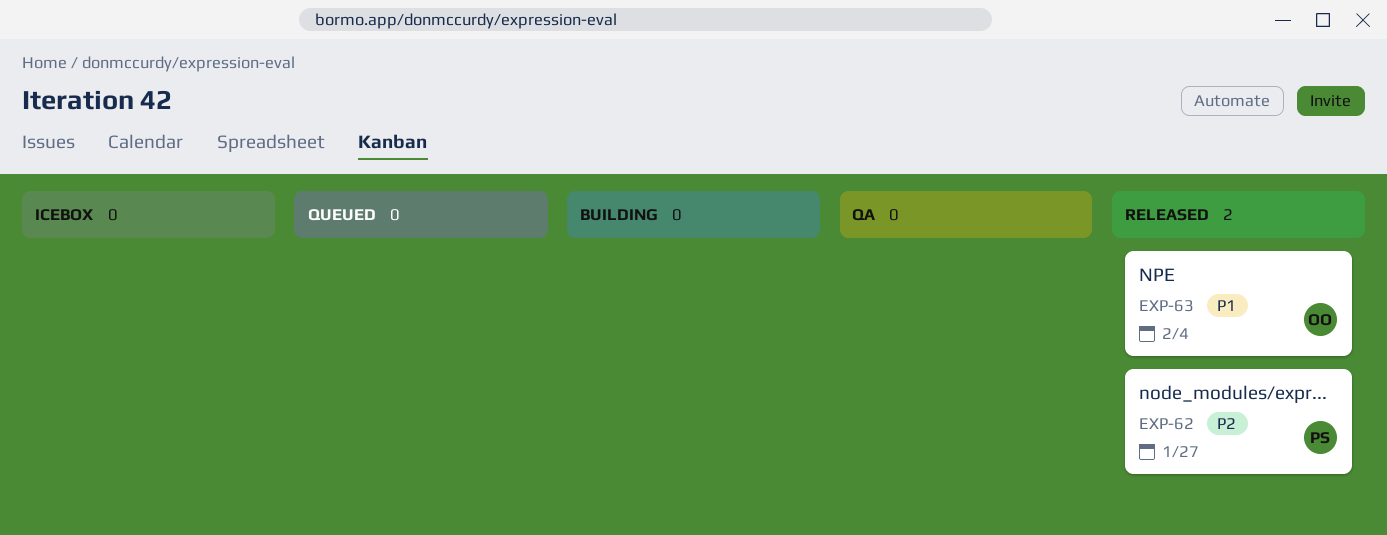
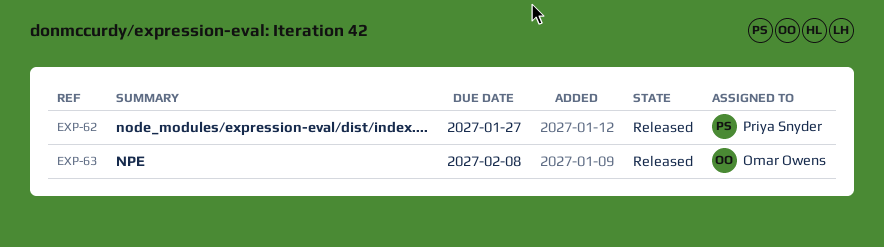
EXP-63, due: Feb 4 -> Feb 8

